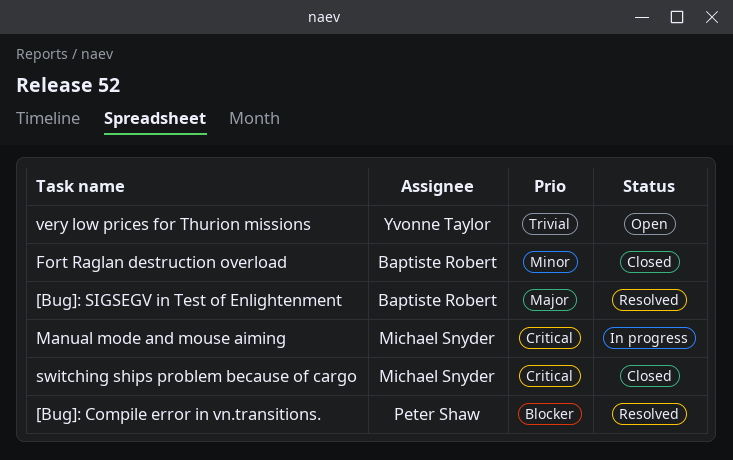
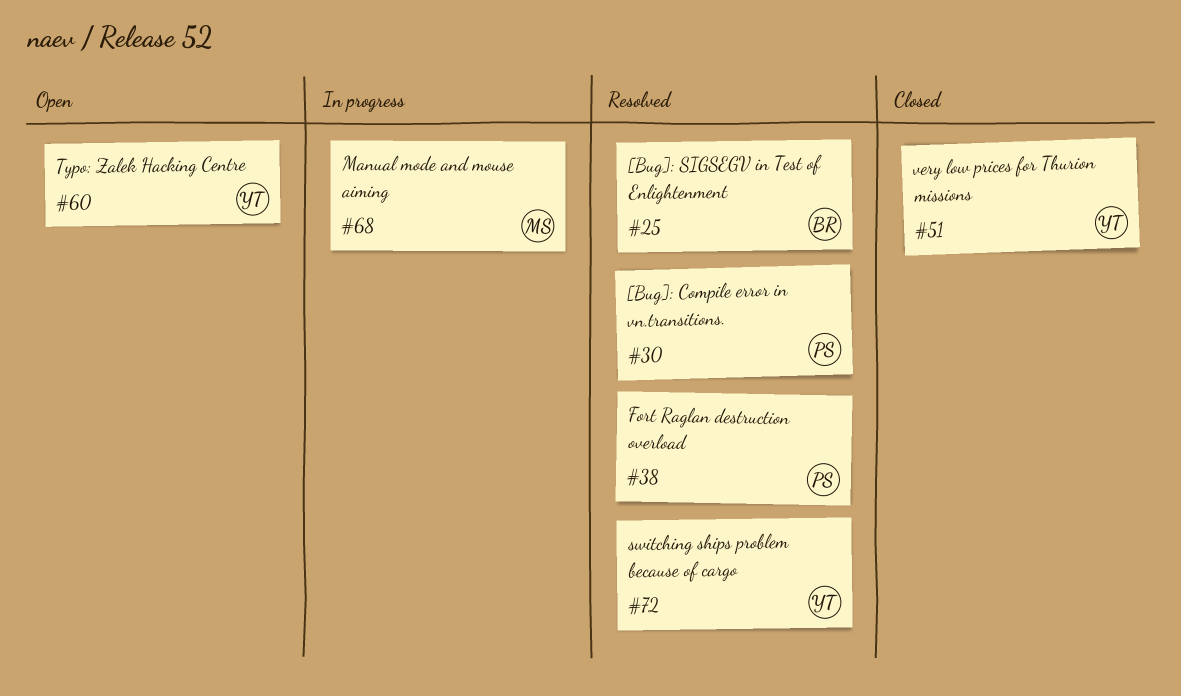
Fort Raglan destruction overload, status: Closed -> Resolved
Fort Raglan destruction overload, owner: Baptiste Robert -> Peter Shaw
switching ships problem because of cargo, status: Closed -> Resolved
switching ships problem because of cargo, owner: Michael Snyder -> Yvonne Taylor
Typo: Zalek Hacking Centre: none -> present
very low prices for Thurion missions, status: Open -> Closed

